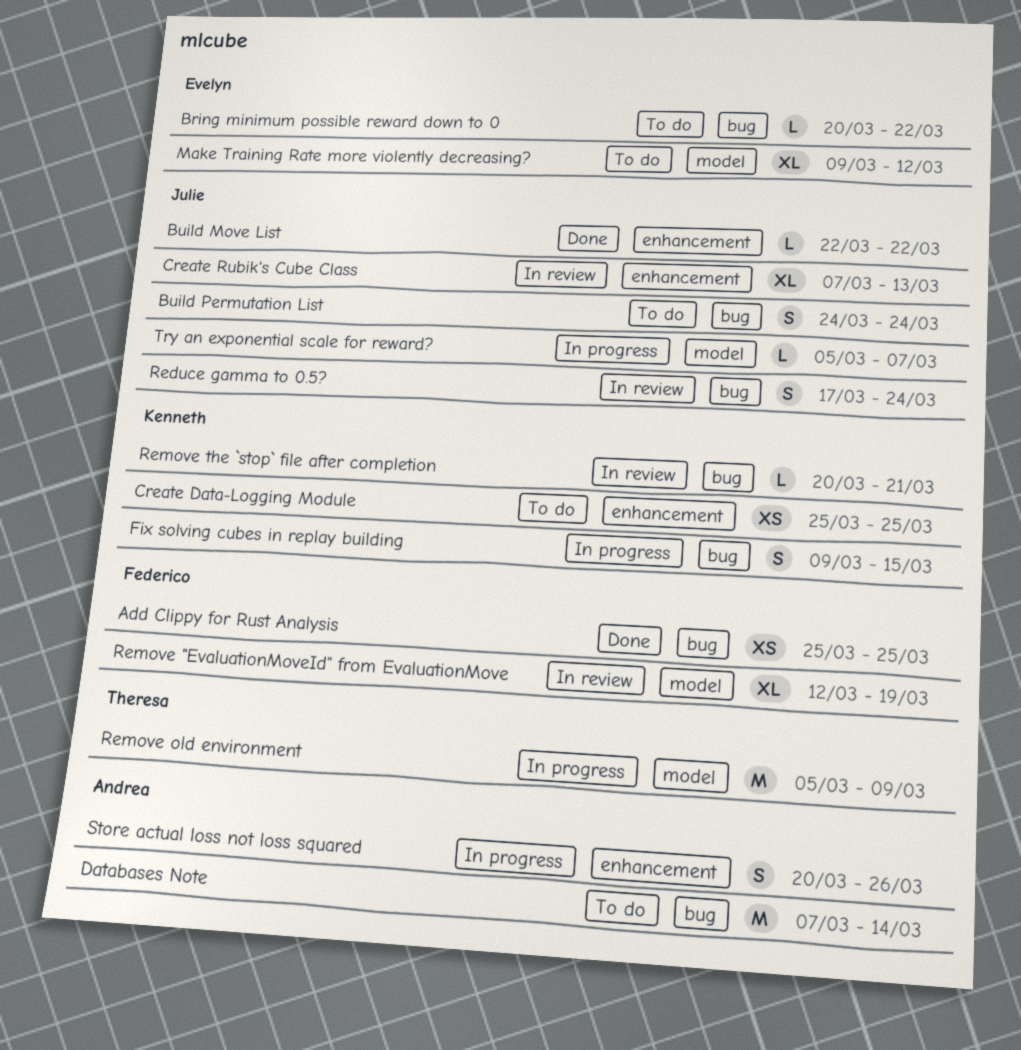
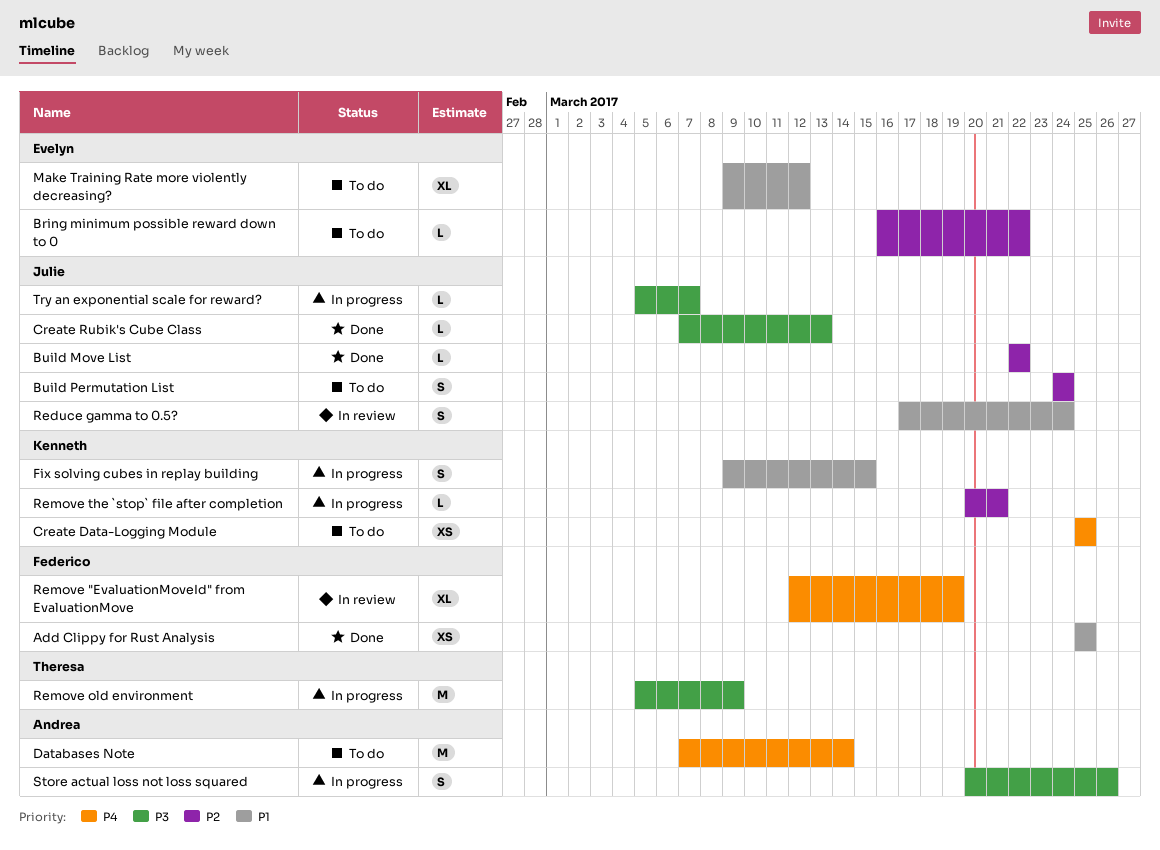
Bring minimum possible reward down to 0, start: Mar 20 -> Mar 16
Create Rubik's Cube Class, status: In review -> Done
Create Rubik's Cube Class, estimate: XL -> L
Remove the `stop` file after completion, status: In review -> In progress

